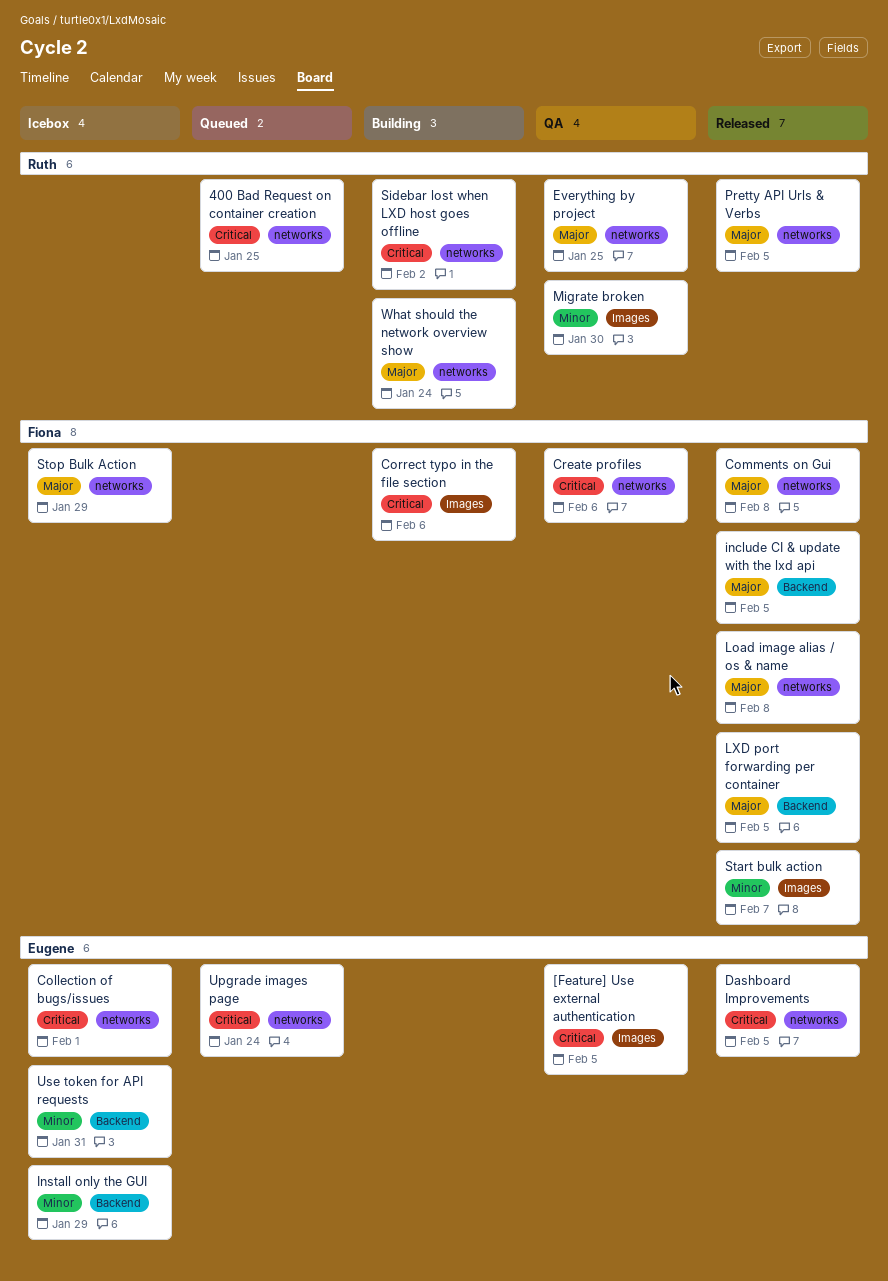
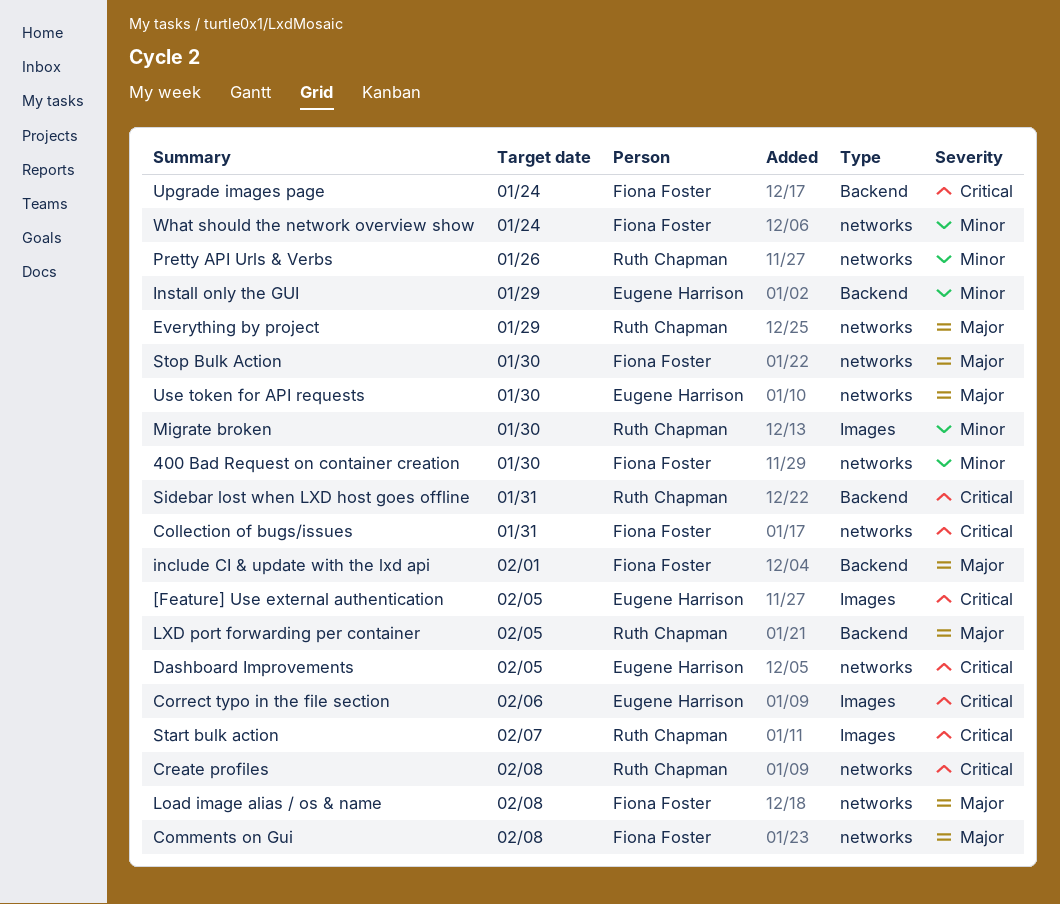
400 Bad Request on container creation, owner: Ruth Chapman -> Fiona Foster
400 Bad Request on container creation, priority: Critical -> Minor
400 Bad Request on container creation, due: Jan 25 -> Jan 30
Collection of bugs/issues, owner: Eugene Harrison -> Fiona Foster
Collection of bugs/issues, due: Feb 1 -> Jan 31
Correct typo in the file section, owner: Fiona Foster -> Eugene Harrison
Create profiles, owner: Fiona Foster -> Ruth Chapman
Create profiles, due: Feb 6 -> Feb 8
Everything by project, due: Jan 25 -> Jan 29
include CI & update with the lxd api, due: Feb 5 -> Feb 1
LXD port forwarding per container, owner: Fiona Foster -> Ruth Chapman
Pretty API Urls & Verbs, priority: Major -> Minor
Pretty API Urls & Verbs, due: Feb 5 -> Jan 26
Sidebar lost when LXD host goes offline, label: networks -> Backend
Sidebar lost when LXD host goes offline, due: Feb 2 -> Jan 31
Start bulk action, owner: Fiona Foster -> Ruth Chapman
Start bulk action, priority: Minor -> Critical
Stop Bulk Action, due: Jan 29 -> Jan 30
Upgrade images page, owner: Eugene Harrison -> Fiona Foster
Upgrade images page, label: networks -> Backend
Use token for API requests, priority: Minor -> Major
Use token for API requests, label: Backend -> networks
Use token for API requests, due: Jan 31 -> Jan 30
What should the network overview show, owner: Ruth Chapman -> Fiona Foster
What should the network overview show, priority: Major -> Minor

